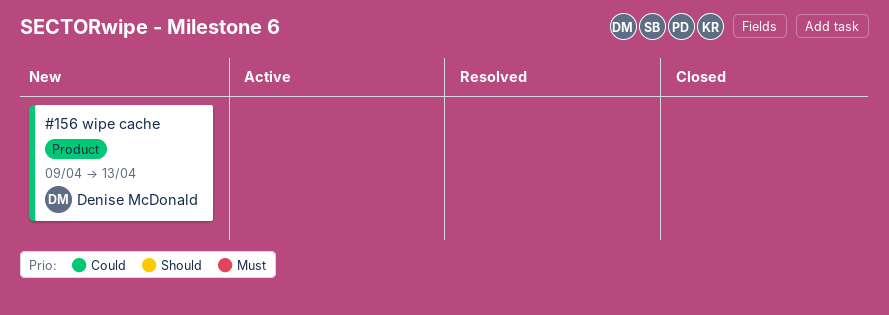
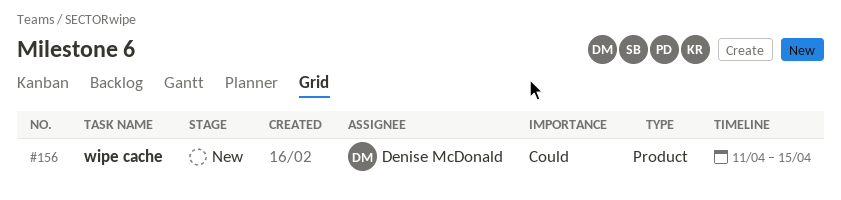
#156, start: Apr 9 -> Apr 11
#156, due: Apr 13 -> Apr 15

